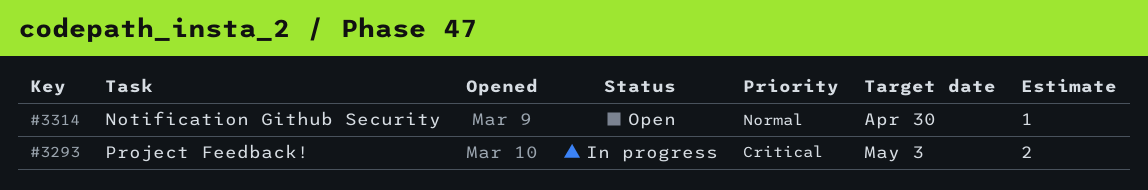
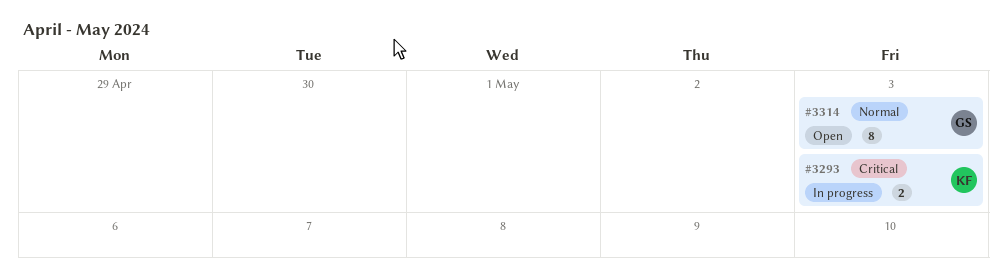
#3314, estimate: 1 -> 8
#3314, due: Apr 30 -> May 3

